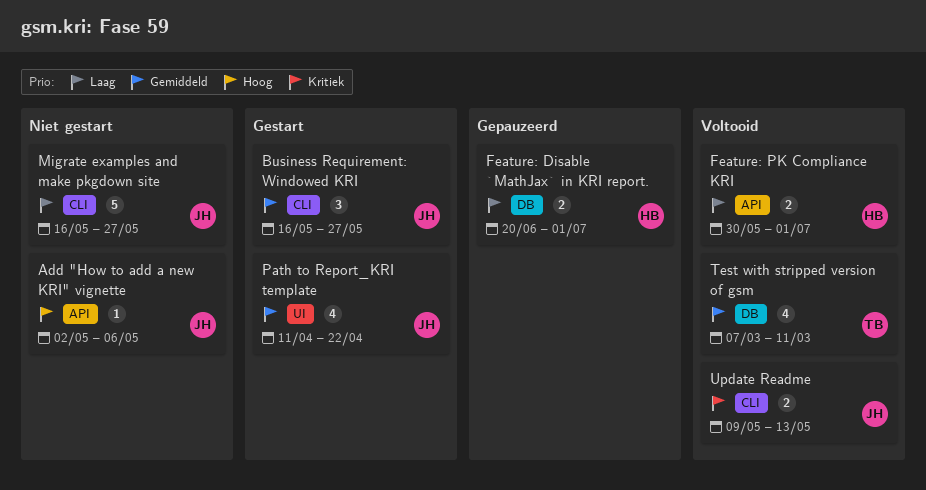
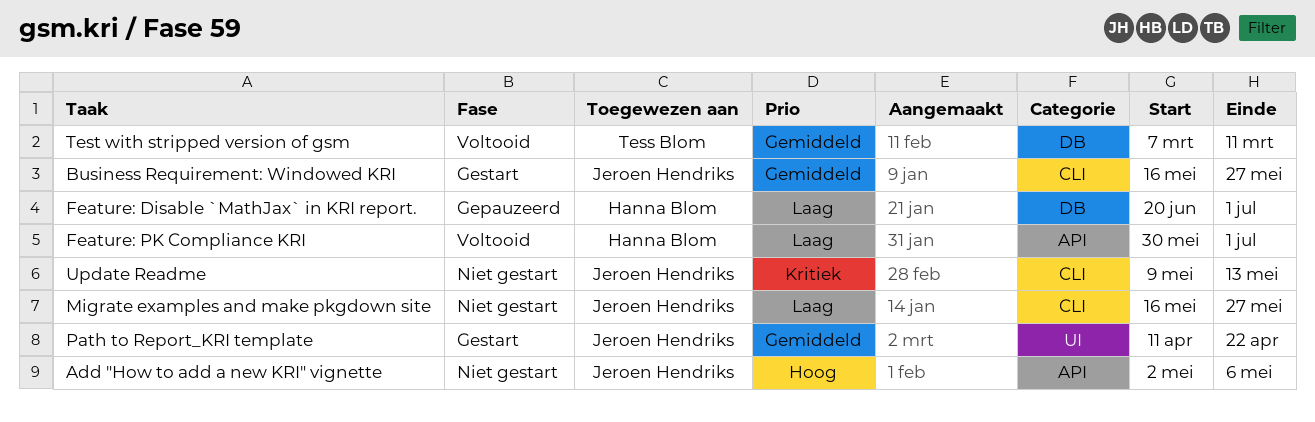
Update Readme, status: Voltooid -> Niet gestart

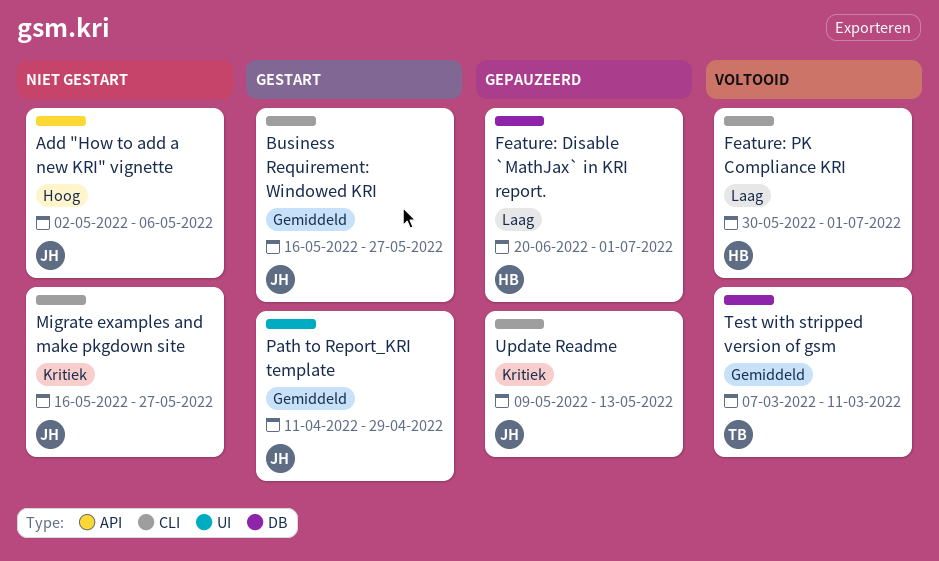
Feature: PK Compliance KRI, label: API -> CLI
Migrate examples and make pkgdown site, priority: Laag -> Kritiek
Path to Report_KRI template, due: Apr 22 -> Apr 29
Update Readme, status: Niet gestart -> Gepauzeerd

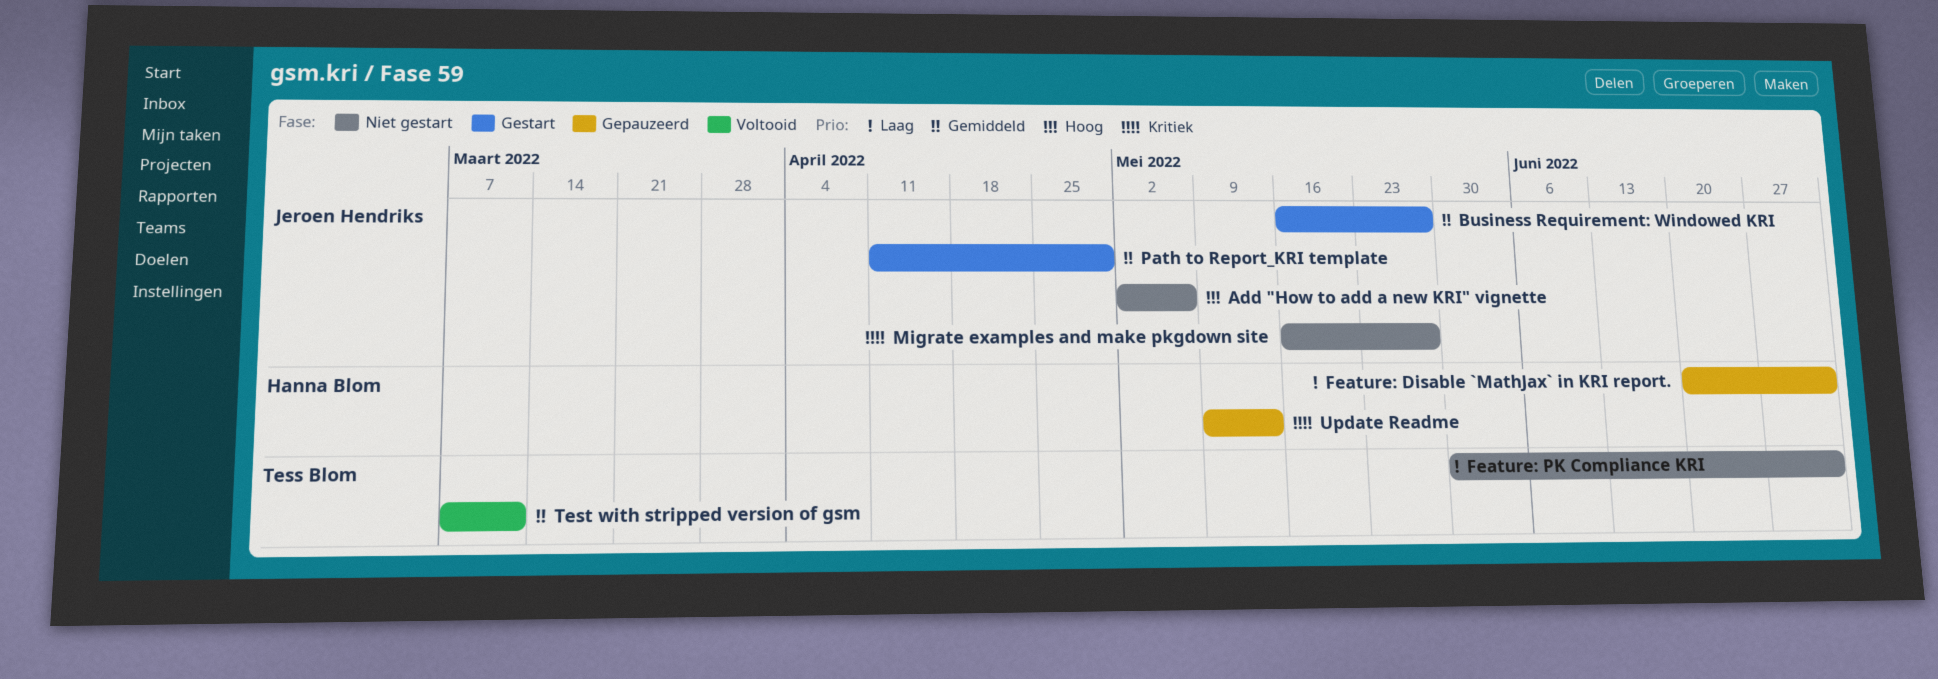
Feature: PK Compliance KRI, status: Voltooid -> Niet gestart
Feature: PK Compliance KRI, owner: Hanna Blom -> Tess Blom
Update Readme, owner: Jeroen Hendriks -> Hanna Blom

